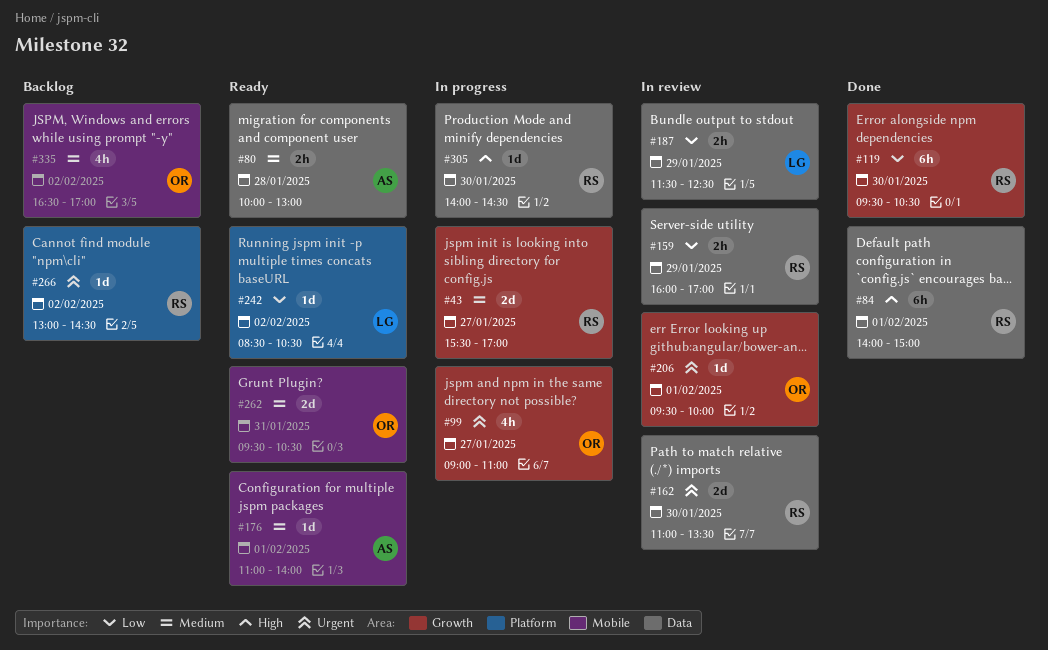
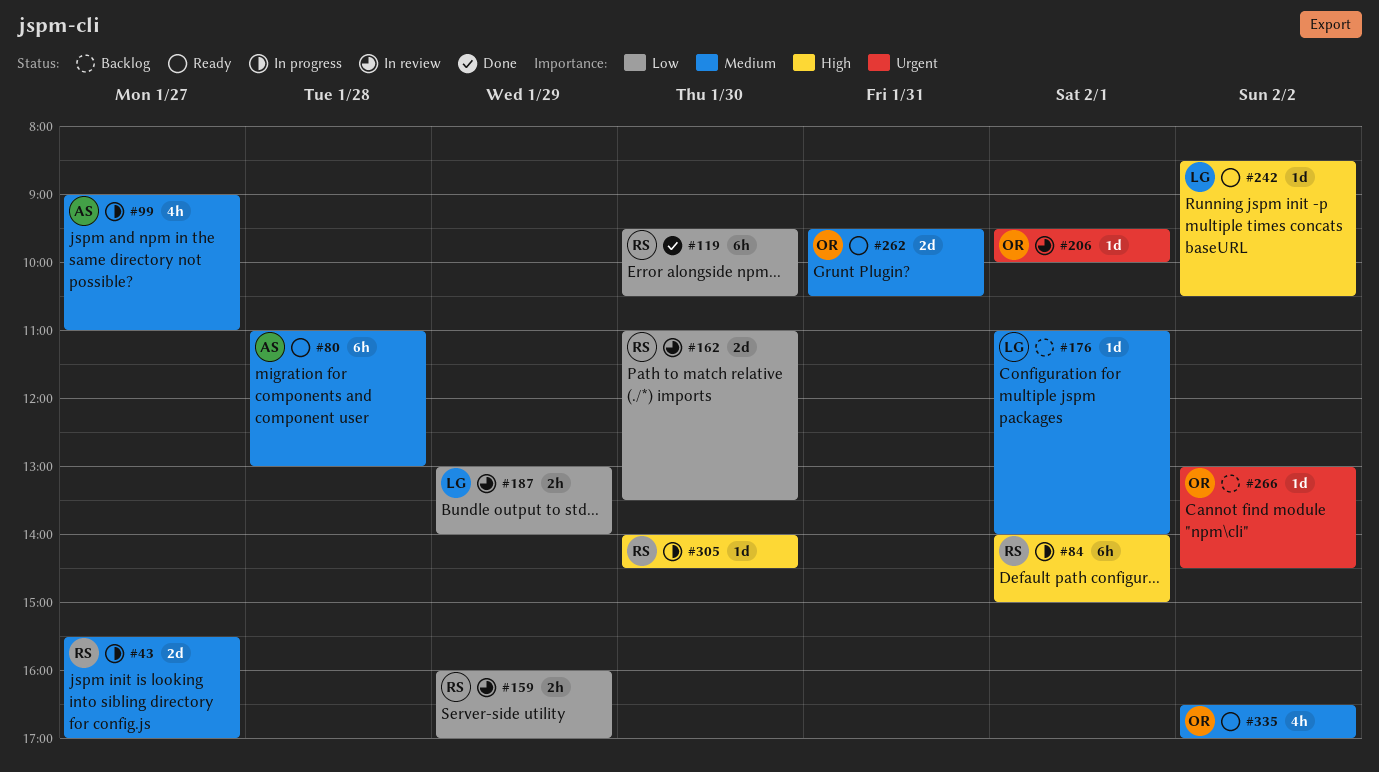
#80, estimate: 2h -> 6h
#80, begins: 10:00 -> 11:00
#84, status: Done -> In progress
#99, owner: OR -> AS
#99, priority: Urgent -> Medium
#162, priority: Urgent -> Low
#176, status: Ready -> Backlog
#176, owner: AS -> LG
#187, begins: 11:30 -> 13:00
#187, ends: 12:30 -> 14:00
#242, priority: Low -> High
#266, owner: RS -> OR
#335, status: Backlog -> Ready

